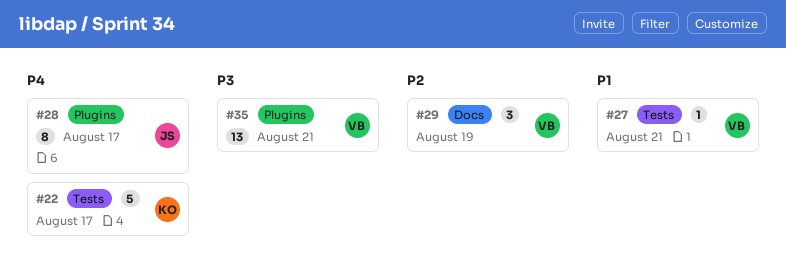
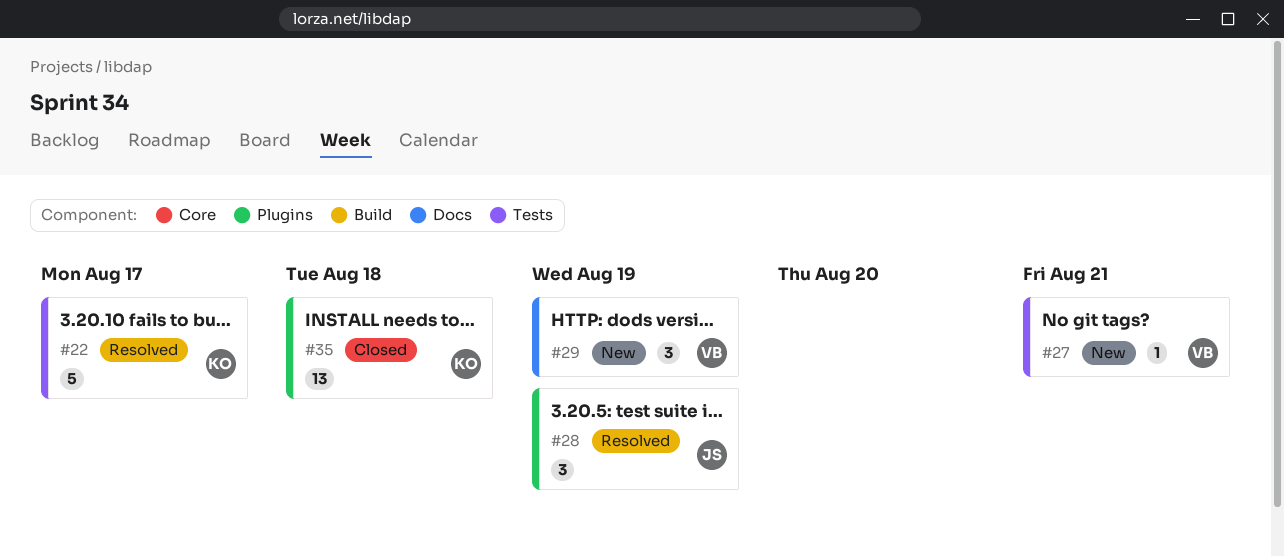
#28, estimate: 8 -> 3
#28, due: Aug 17 -> Aug 19
#35, owner: VB -> KO
#35, due: Aug 21 -> Aug 18

